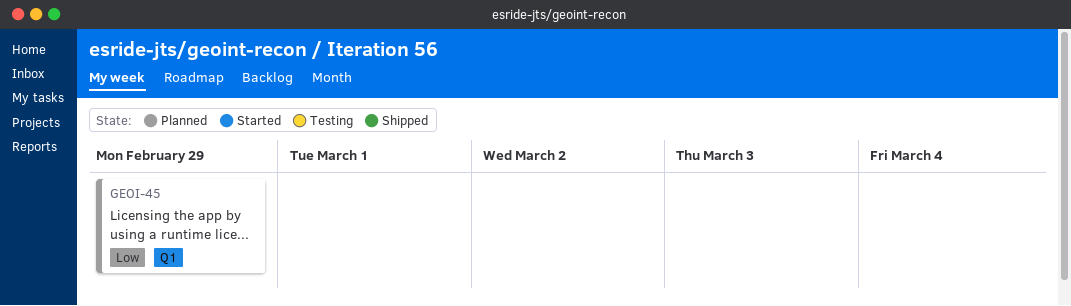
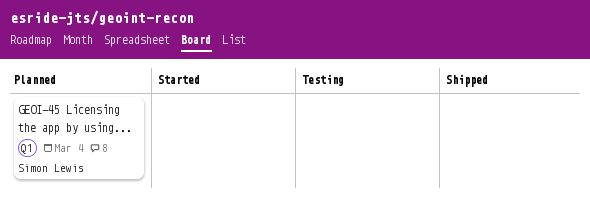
GEOI-45, due: Feb 29 -> Mar 4

